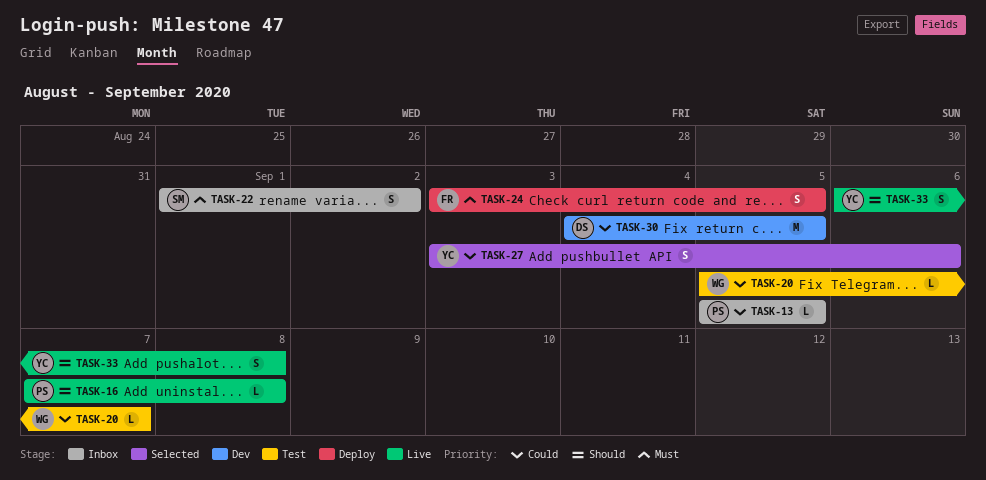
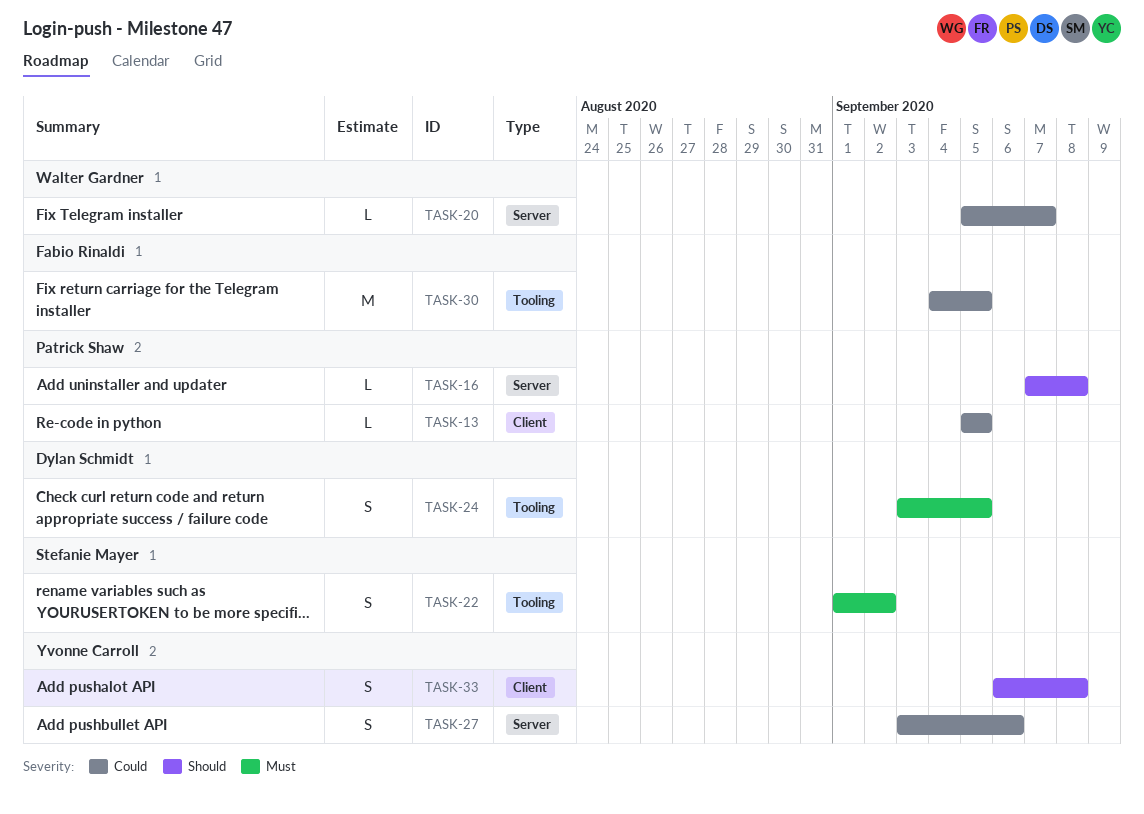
TASK-24, owner: Fabio Rinaldi -> Dylan Schmidt
TASK-30, owner: Dylan Schmidt -> Fabio Rinaldi

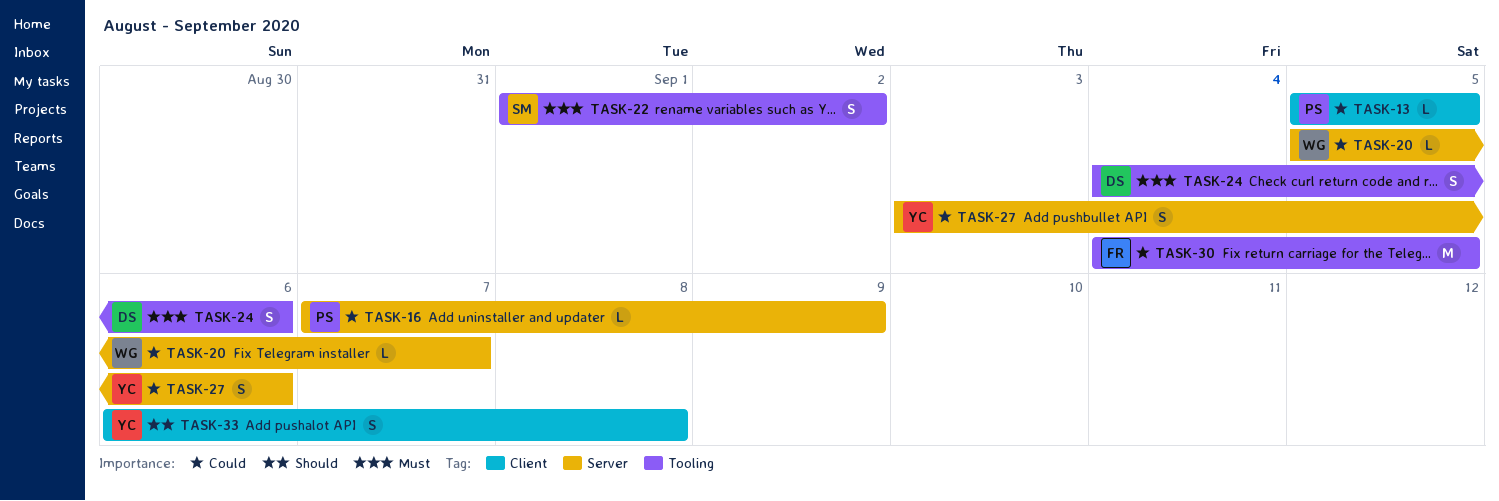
TASK-16, priority: Should -> Could
TASK-16, due: Sep 8 -> Sep 9
TASK-24, start: Sep 3 -> Sep 4
TASK-24, due: Sep 5 -> Sep 6

